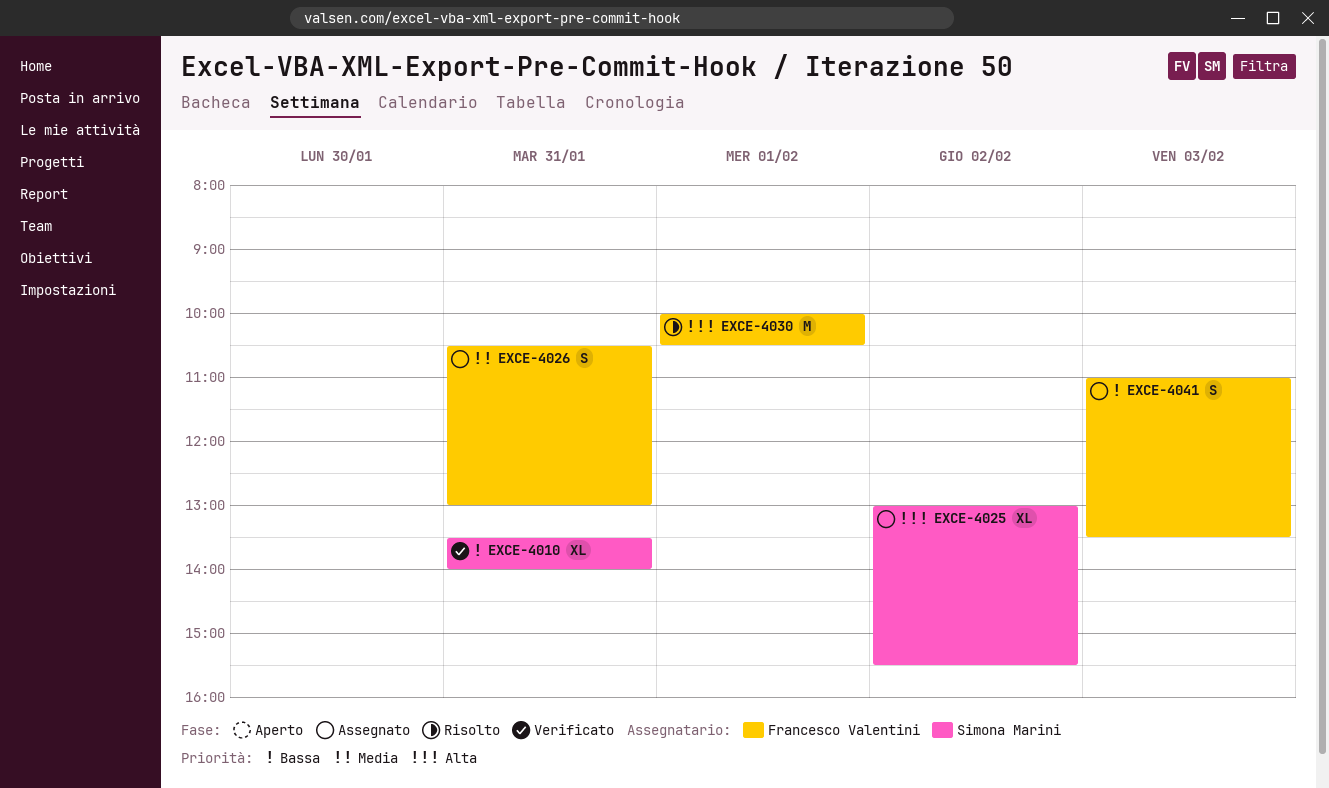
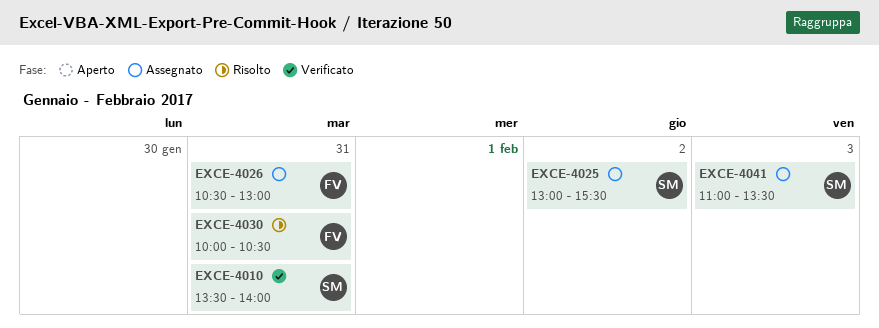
EXCE-4030, day: Feb 1 -> Jan 31
EXCE-4041, owner: Francesco Valentini -> Simona Marini

